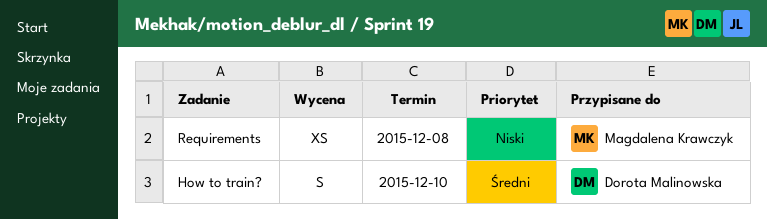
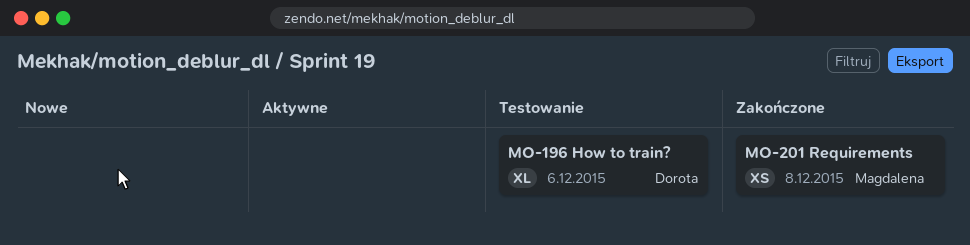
How to train?, estimate: S -> XL
How to train?, due: Dec 10 -> Dec 6

